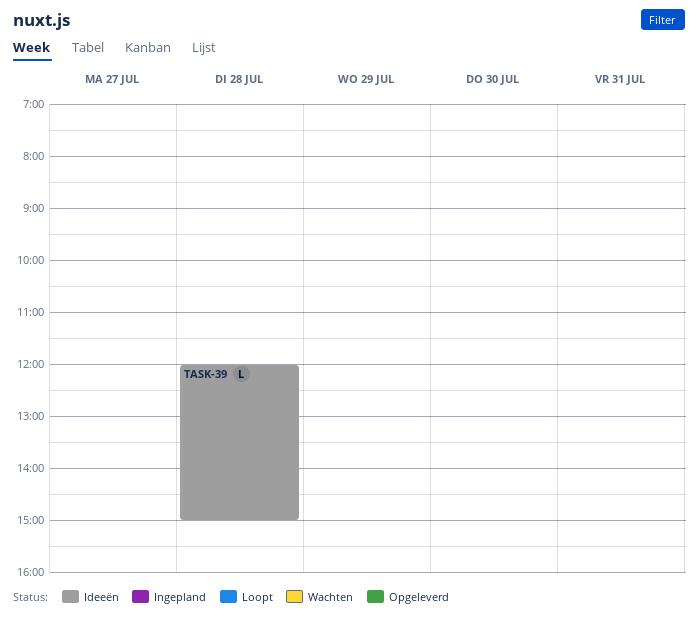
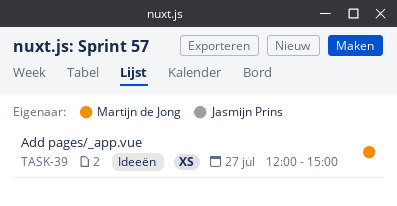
TASK-39, estimate: L -> XS
TASK-39, day: Jul 28 -> Jul 27

